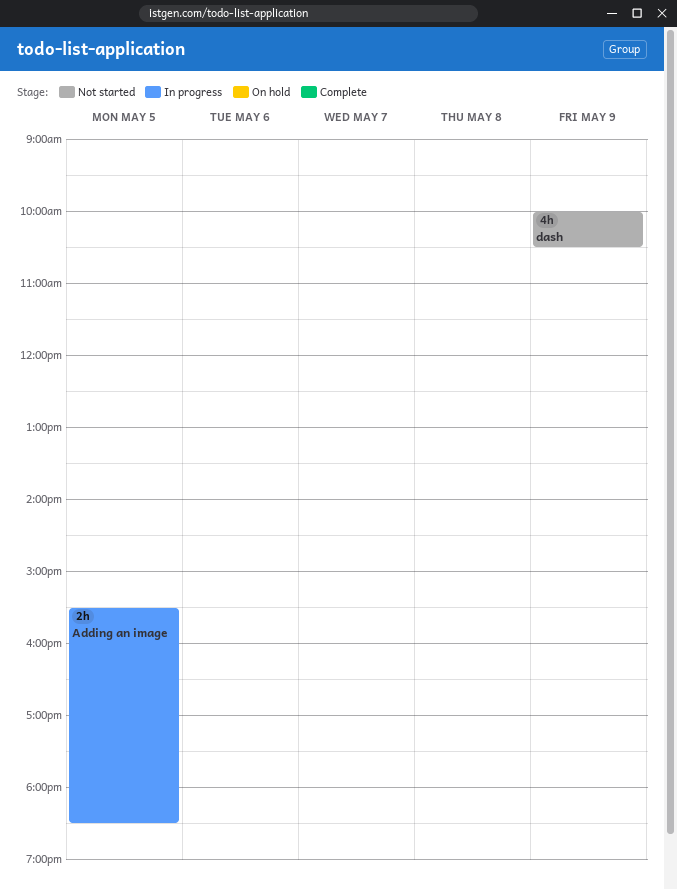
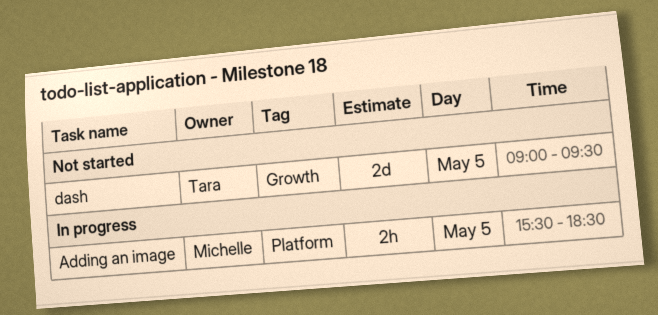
dash, estimate: 4h -> 2d
dash, day: May 9 -> May 5
dash, begins: 10:00 -> 09:00
dash, ends: 10:30 -> 09:30

